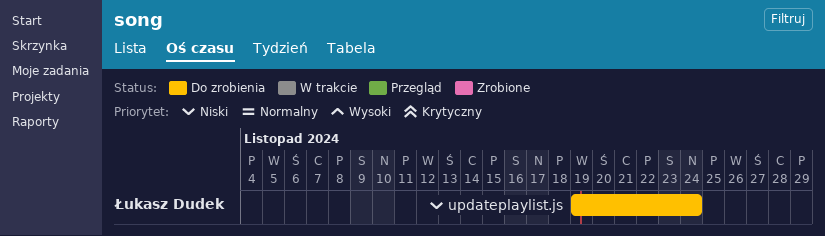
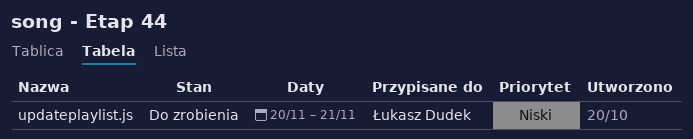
updateplaylist.js, start: Nov 19 -> Nov 20
updateplaylist.js, due: Nov 24 -> Nov 21

